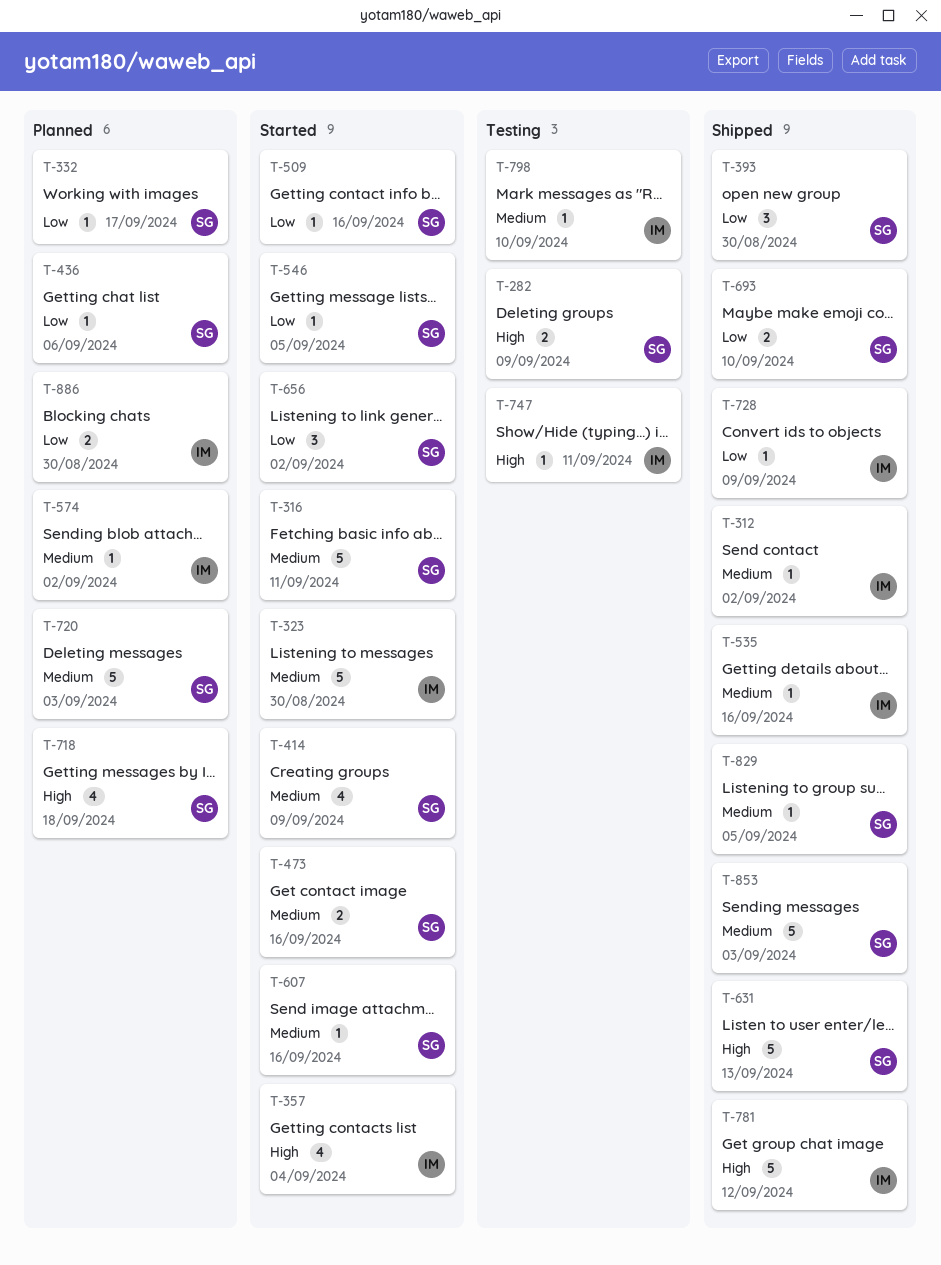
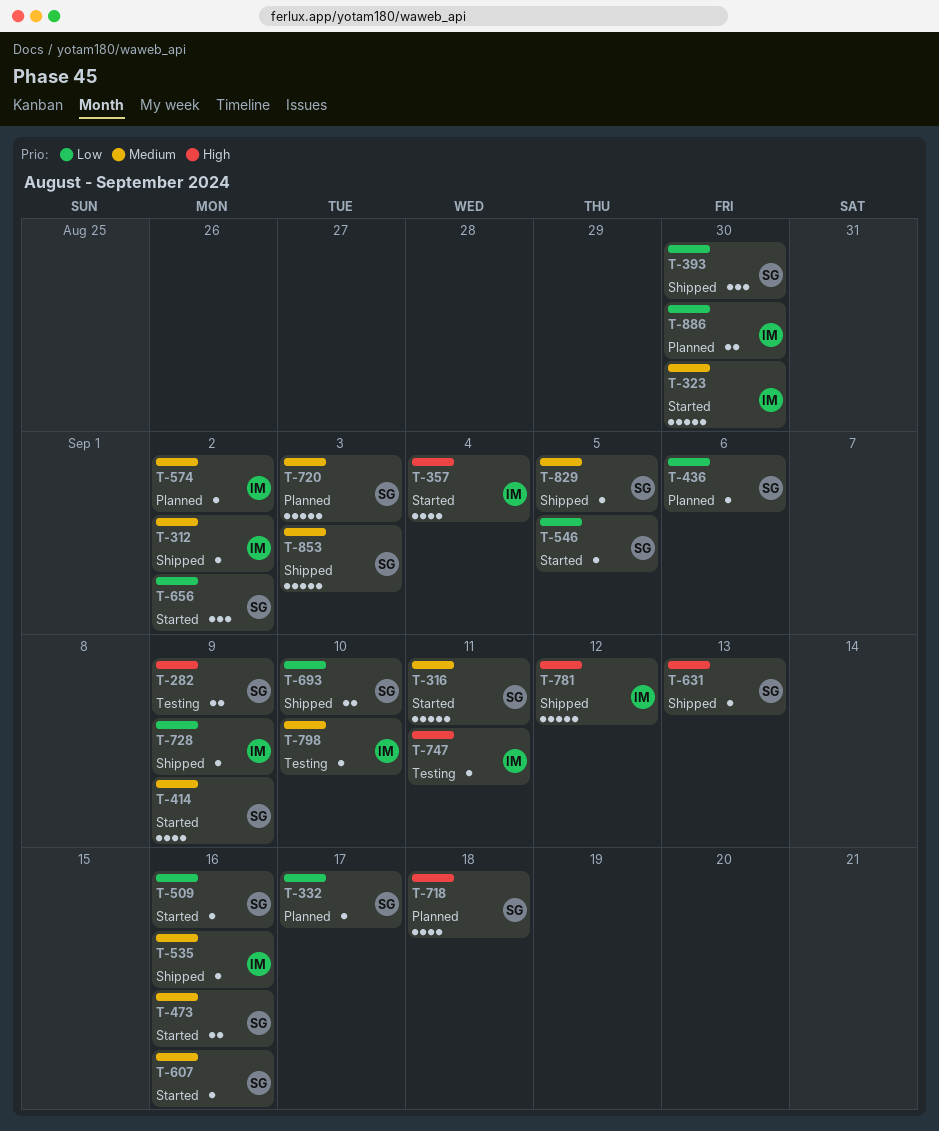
T-631, estimate: 5 -> 1

